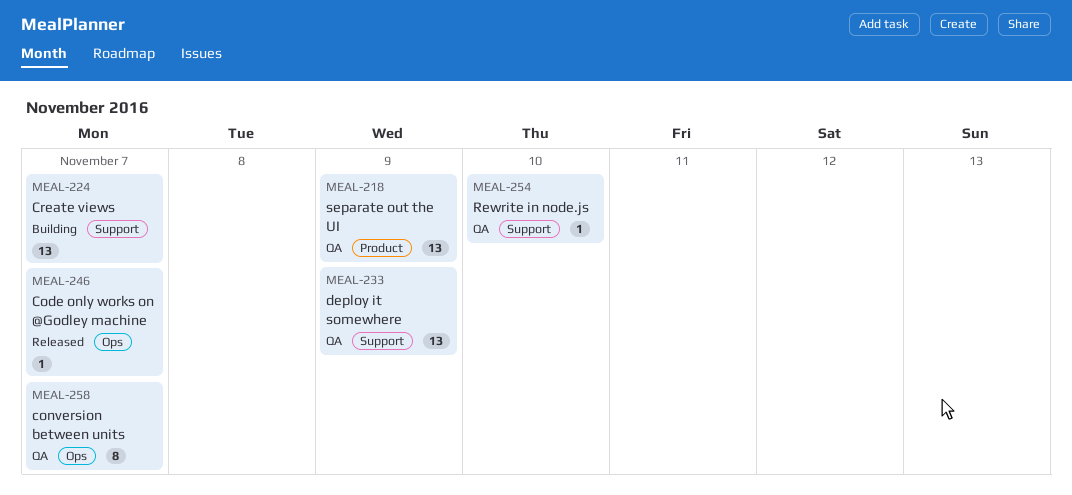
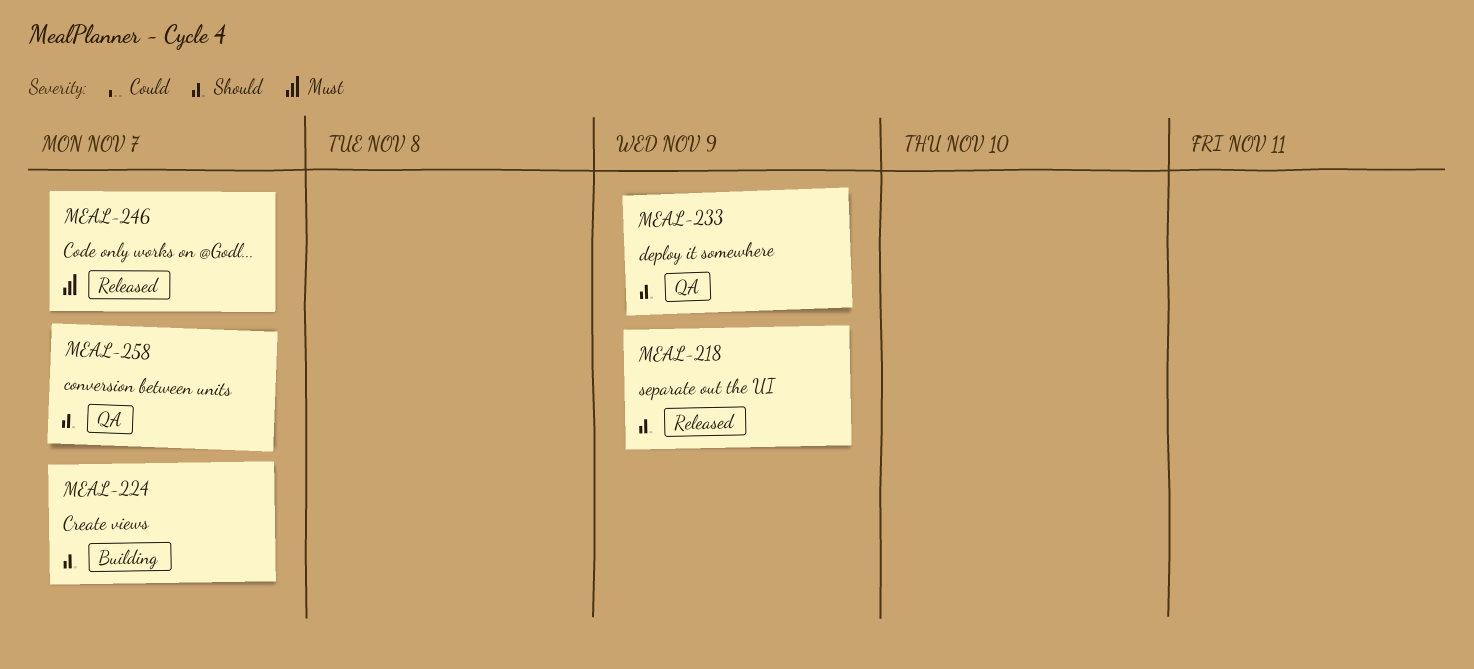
MEAL-218, status: QA -> Released
MEAL-254: present -> none

